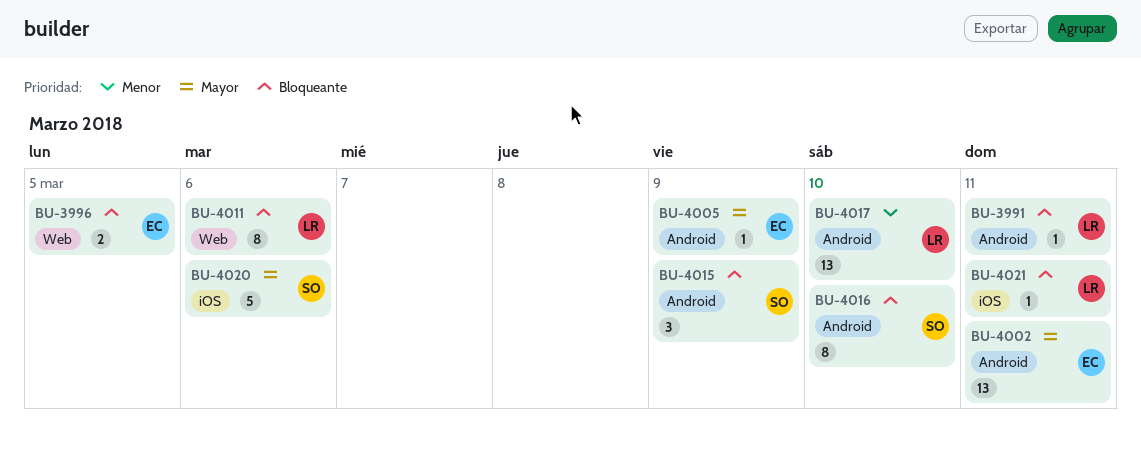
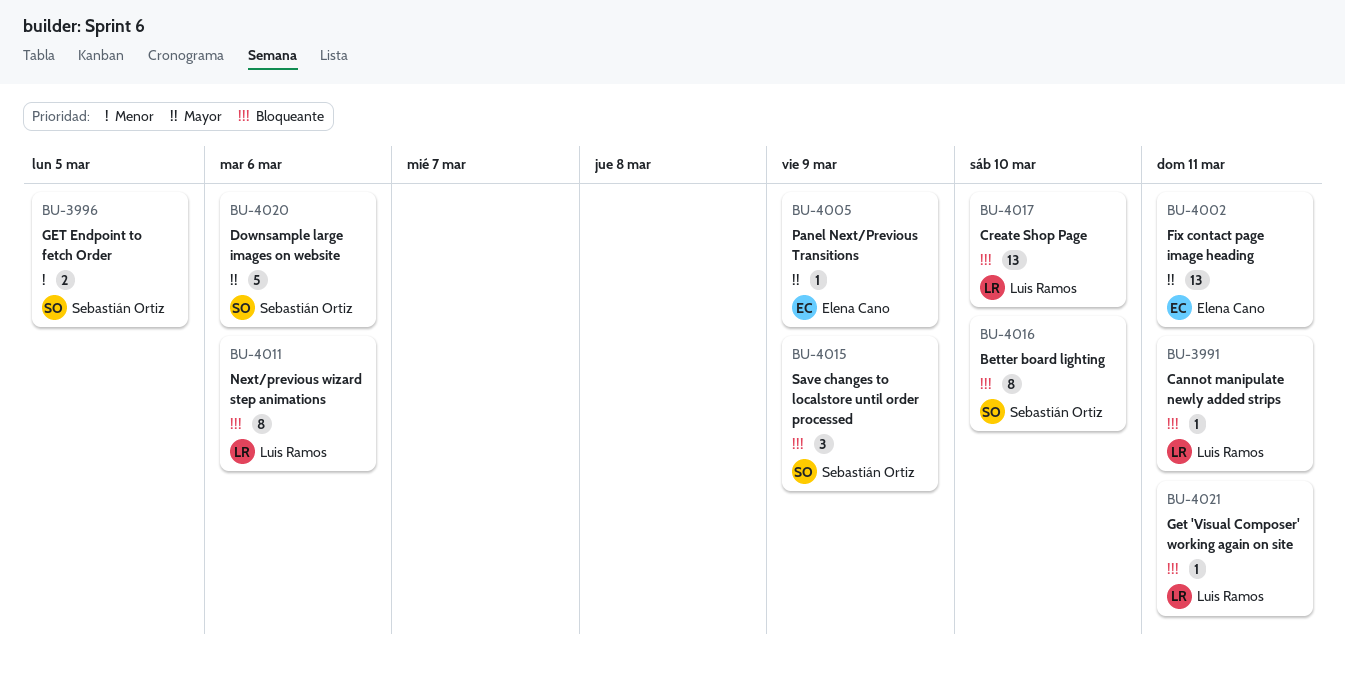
BU-3996, owner: Elena Cano -> Sebastián Ortiz
BU-3996, priority: Bloqueante -> Menor
BU-4017, priority: Menor -> Bloqueante

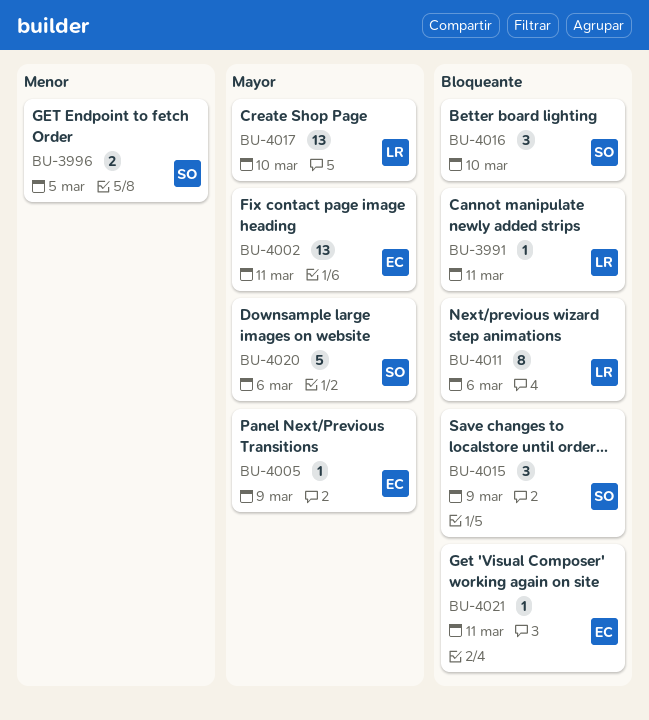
BU-4016, estimate: 8 -> 3
BU-4017, priority: Bloqueante -> Mayor
BU-4021, owner: Luis Ramos -> Elena Cano

